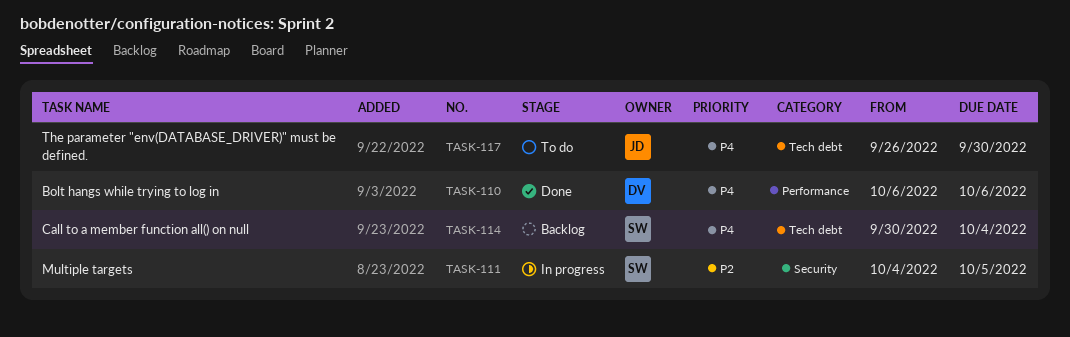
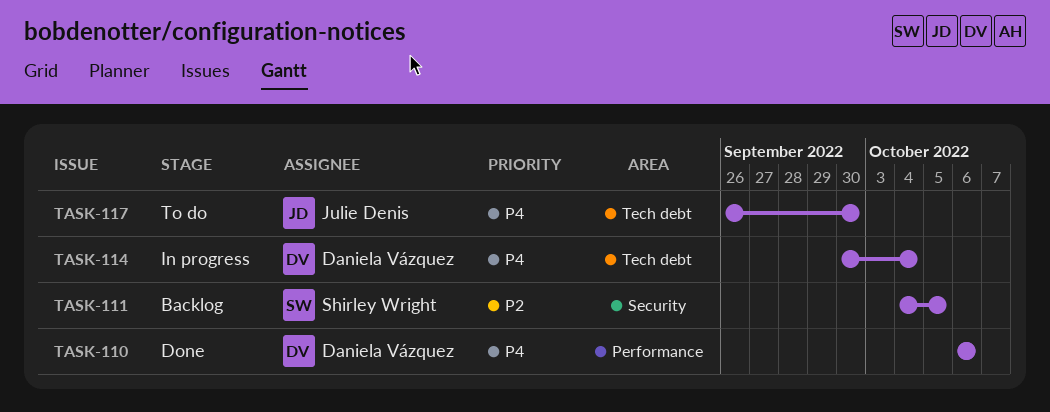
TASK-111, status: In progress -> Backlog
TASK-114, status: Backlog -> In progress
TASK-114, owner: Shirley Wright -> Daniela Vázquez

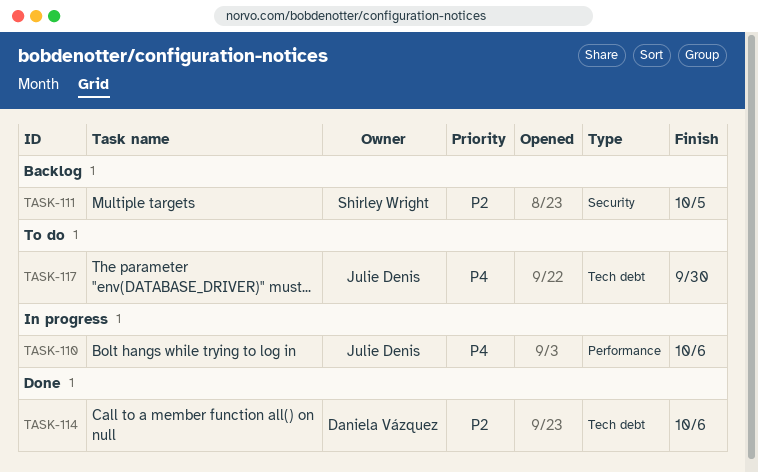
TASK-110, status: Done -> In progress
TASK-110, owner: Daniela Vázquez -> Julie Denis
TASK-114, status: In progress -> Done
TASK-114, priority: P4 -> P2
TASK-114, due: Oct 4 -> Oct 6

